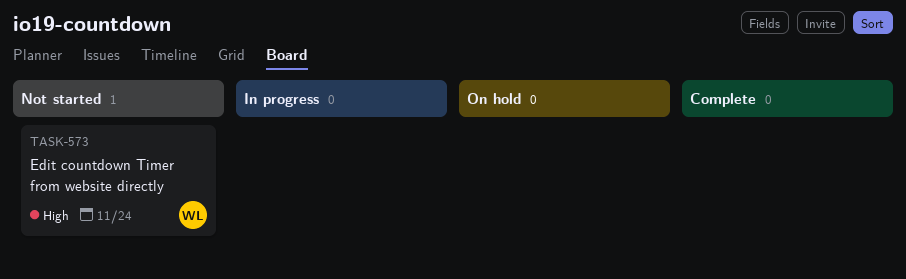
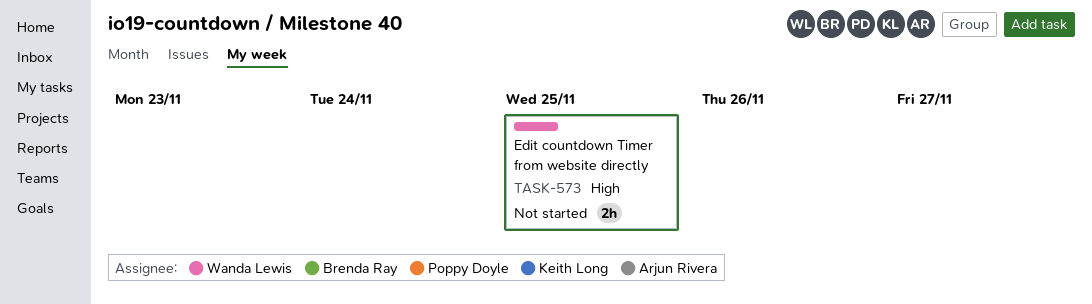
TASK-573, due: Nov 24 -> Nov 25

